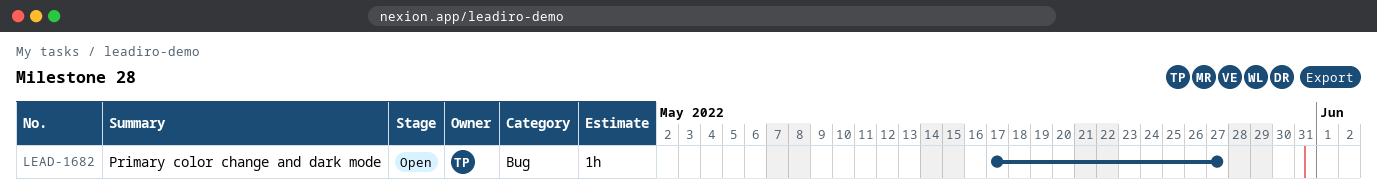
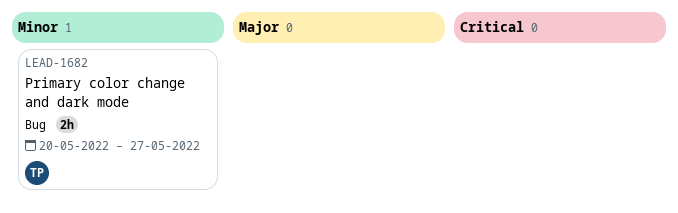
LEAD-1682, estimate: 1h -> 2h
LEAD-1682, start: May 17 -> May 20

